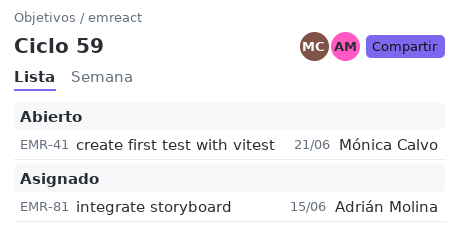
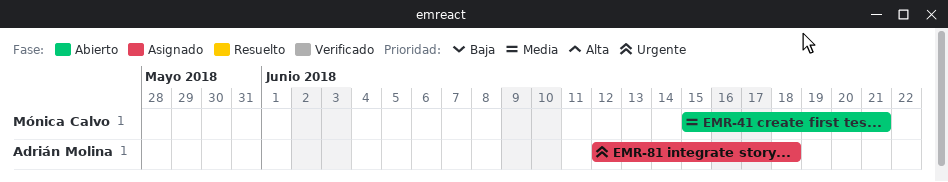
EMR-81, due: Jun 15 -> Jun 18

